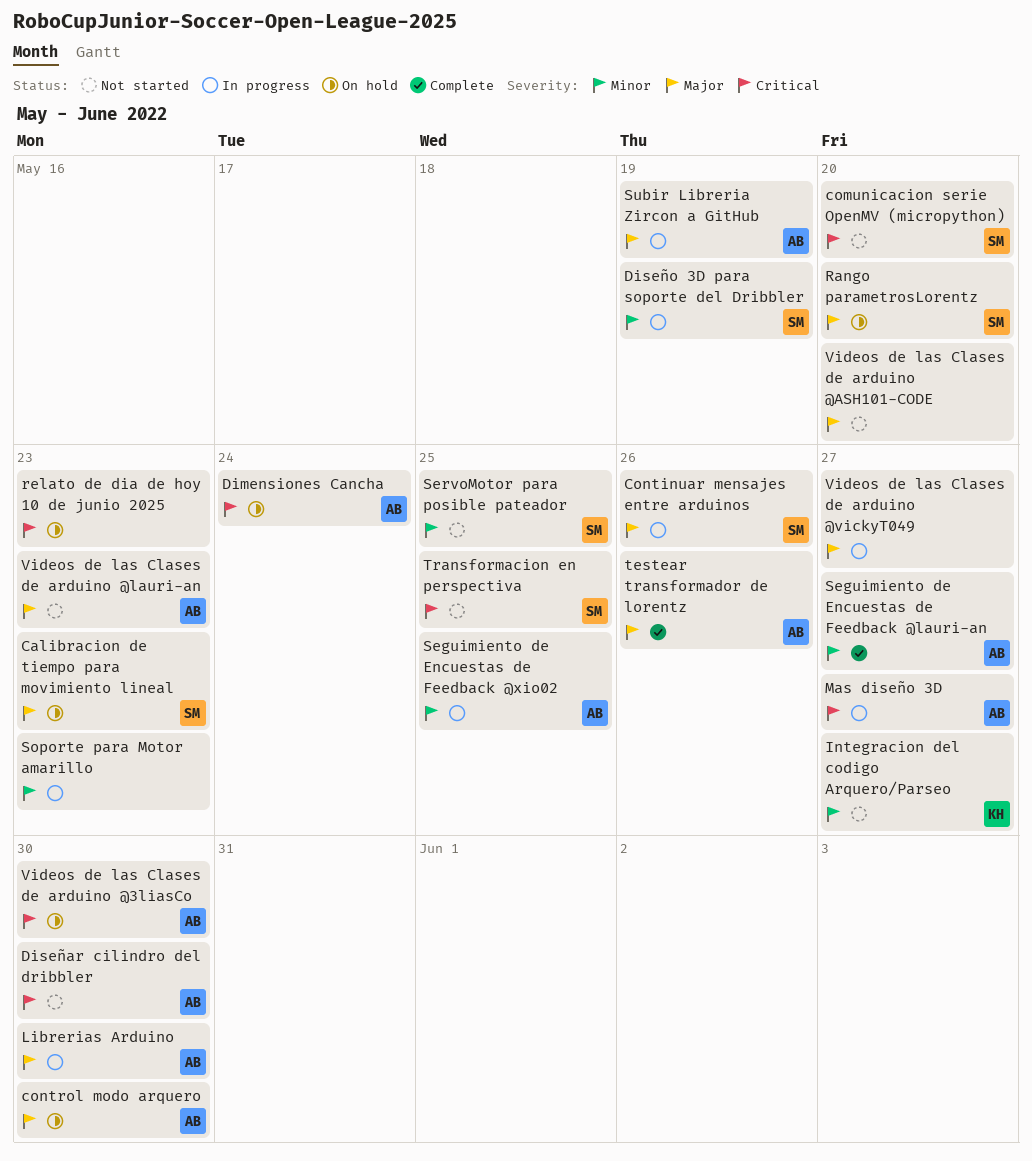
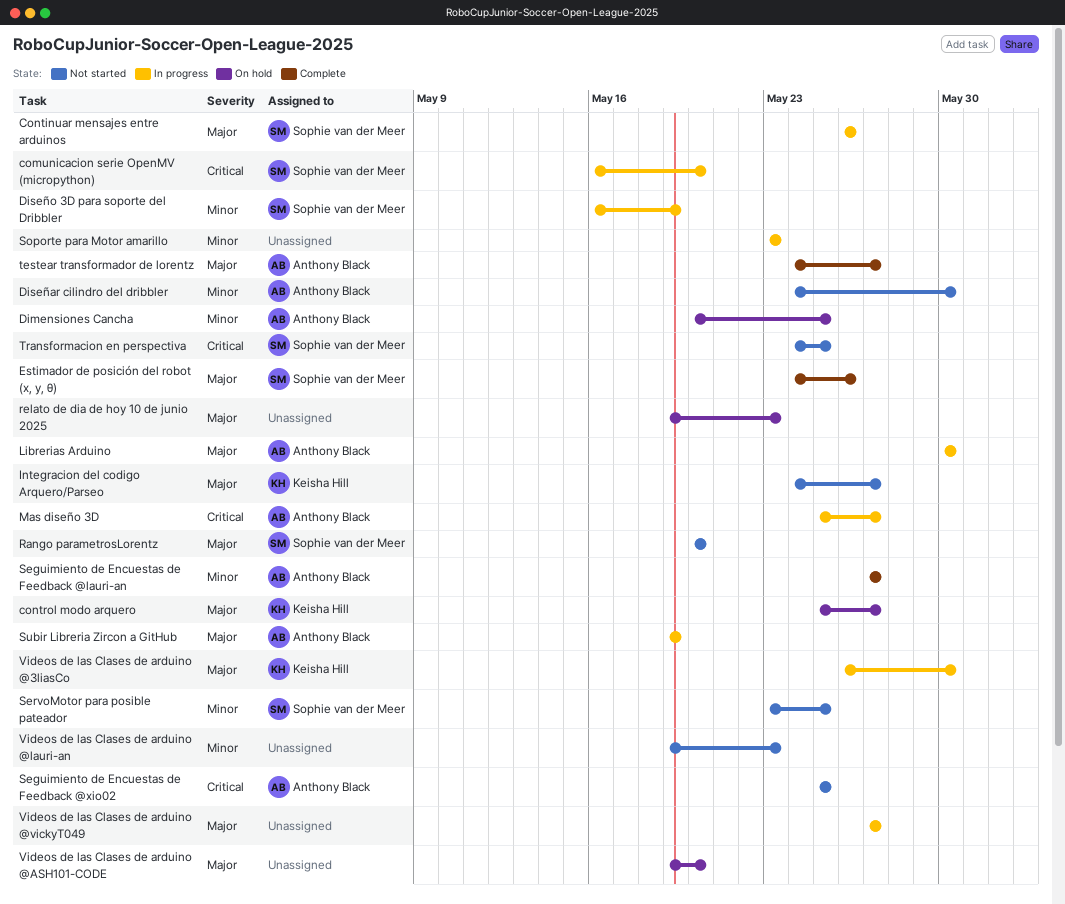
Calibracion de tiempo para movimiento lineal: present -> none
comunicacion serie OpenMV (micropython), status: Not started -> In progress
control modo arquero, owner: Anthony Black -> Keisha Hill
control modo arquero, due: May 30 -> May 27
Dimensiones Cancha, priority: Critical -> Minor
Dimensiones Cancha, due: May 24 -> May 25
Diseñar cilindro del dribbler, priority: Critical -> Minor
Estimador de posición del robot (x, y, θ): none -> present
Integracion del codigo Arquero/Parseo, priority: Minor -> Major
Rango parametrosLorentz, status: On hold -> Not started
relato de dia de hoy 10 de junio 2025, priority: Critical -> Major
Seguimiento de Encuestas de Feedback @xio02, status: In progress -> Not started
Seguimiento de Encuestas de Feedback @xio02, priority: Minor -> Critical
testear transformador de lorentz, due: May 26 -> May 27
Videos de las Clases de arduino @3liasCo, status: On hold -> In progress
Videos de las Clases de arduino @3liasCo, owner: Anthony Black -> Keisha Hill
Videos de las Clases de arduino @3liasCo, priority: Critical -> Major
Videos de las Clases de arduino @ASH101-CODE, status: Not started -> On hold
Videos de las Clases de arduino @lauri-an, owner: Anthony Black -> none
Videos de las Clases de arduino @lauri-an, priority: Major -> Minor

